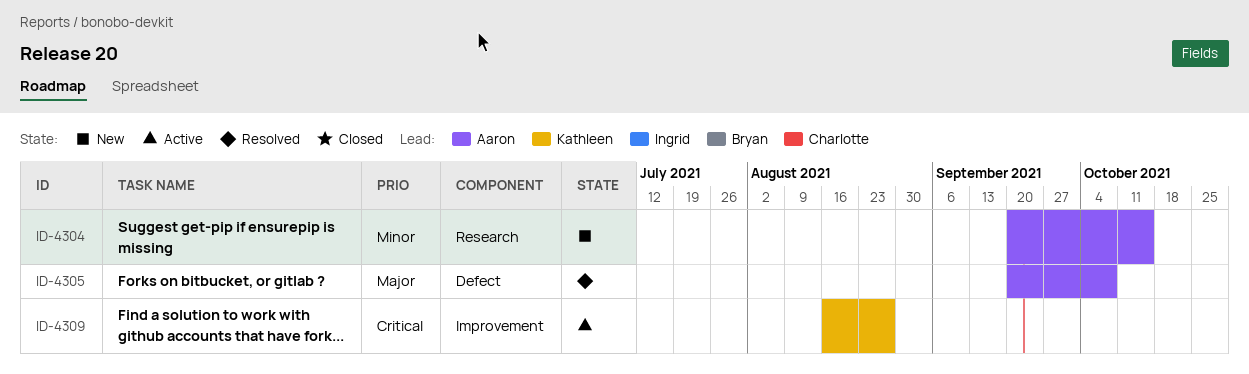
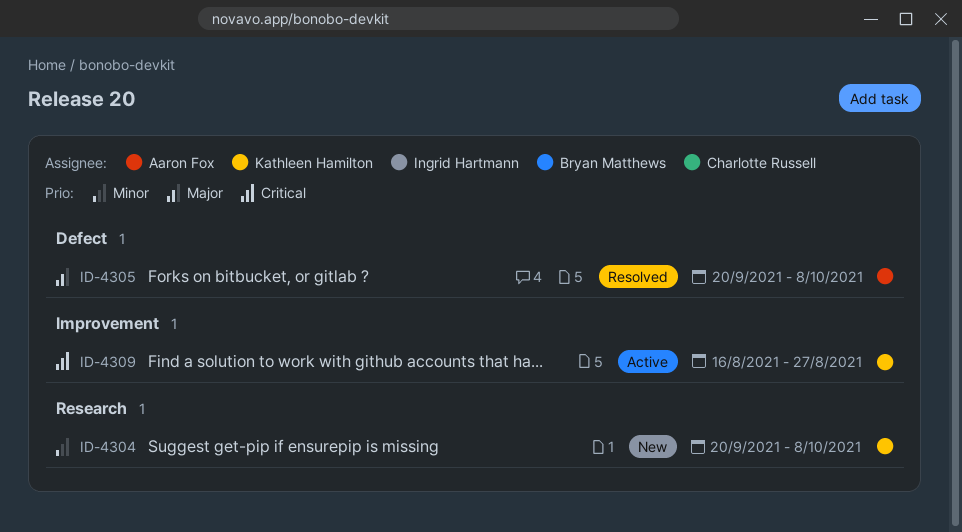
ID-4304, owner: Aaron Fox -> Kathleen Hamilton
ID-4304, due: Oct 15 -> Oct 8

